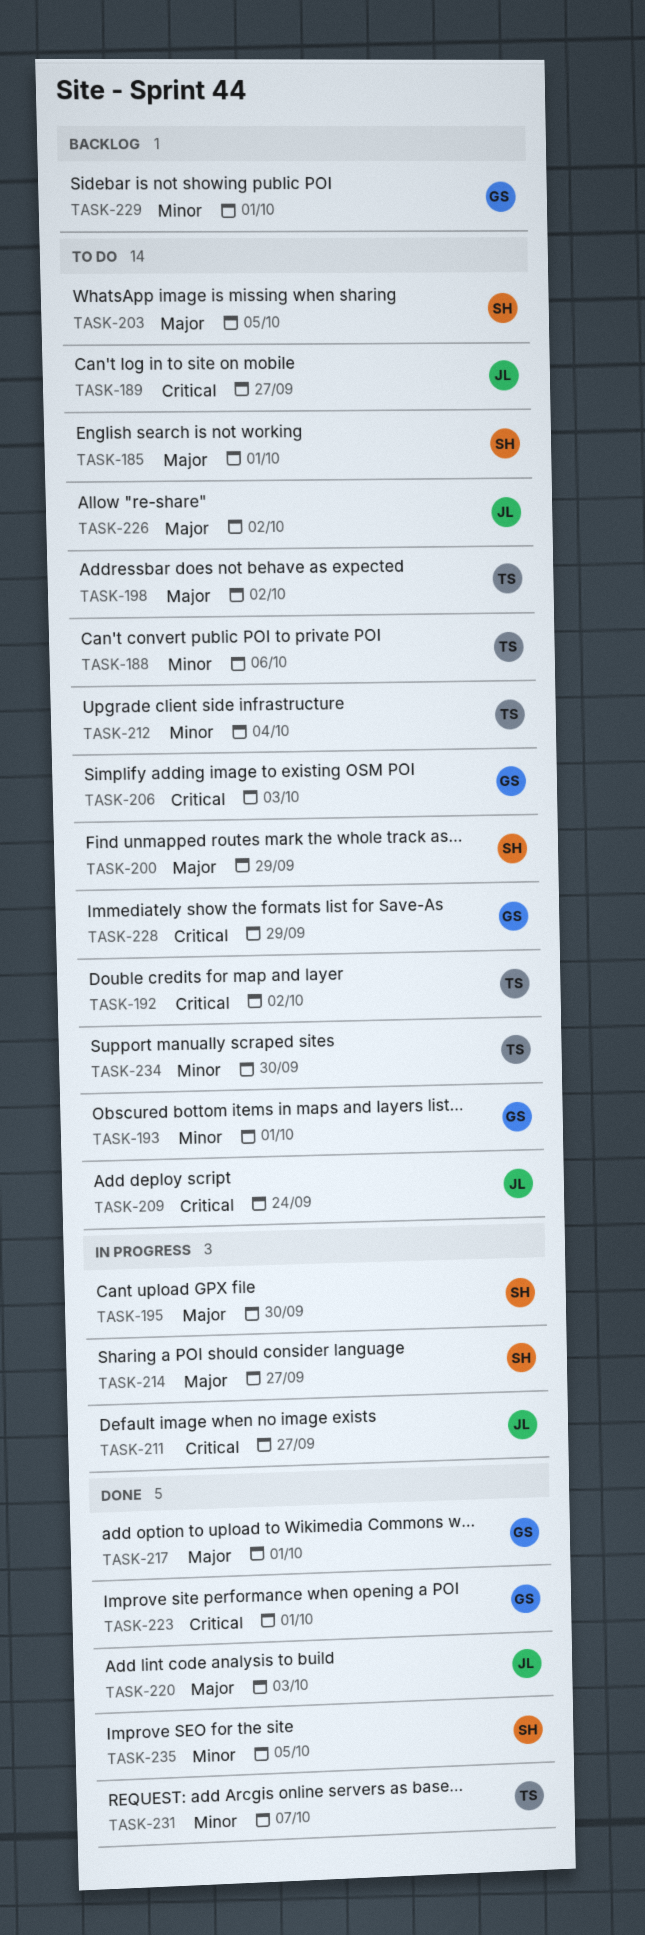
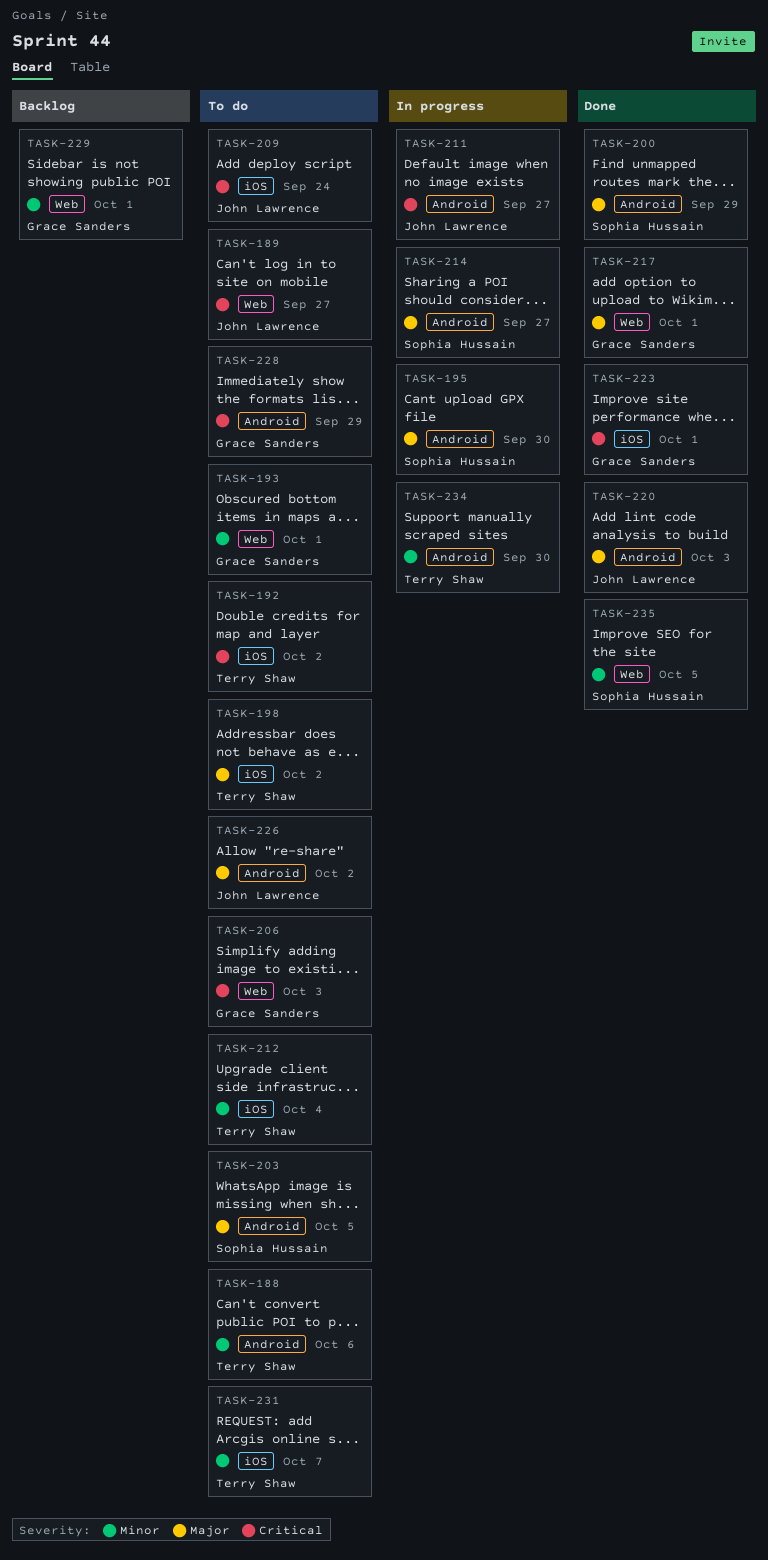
TASK-185: present -> none
TASK-200, status: To do -> Done
TASK-231, status: Done -> To do
TASK-234, status: To do -> In progress

